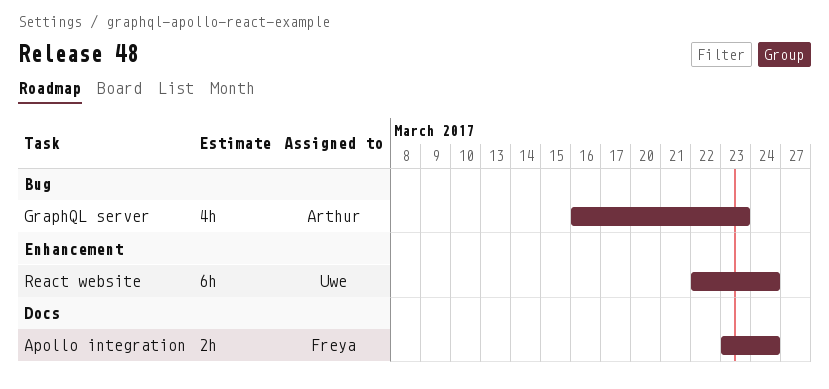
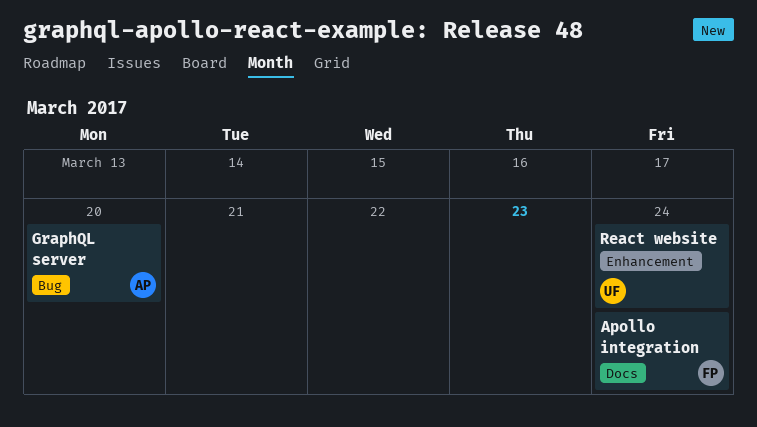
GraphQL server, due: Mar 23 -> Mar 20

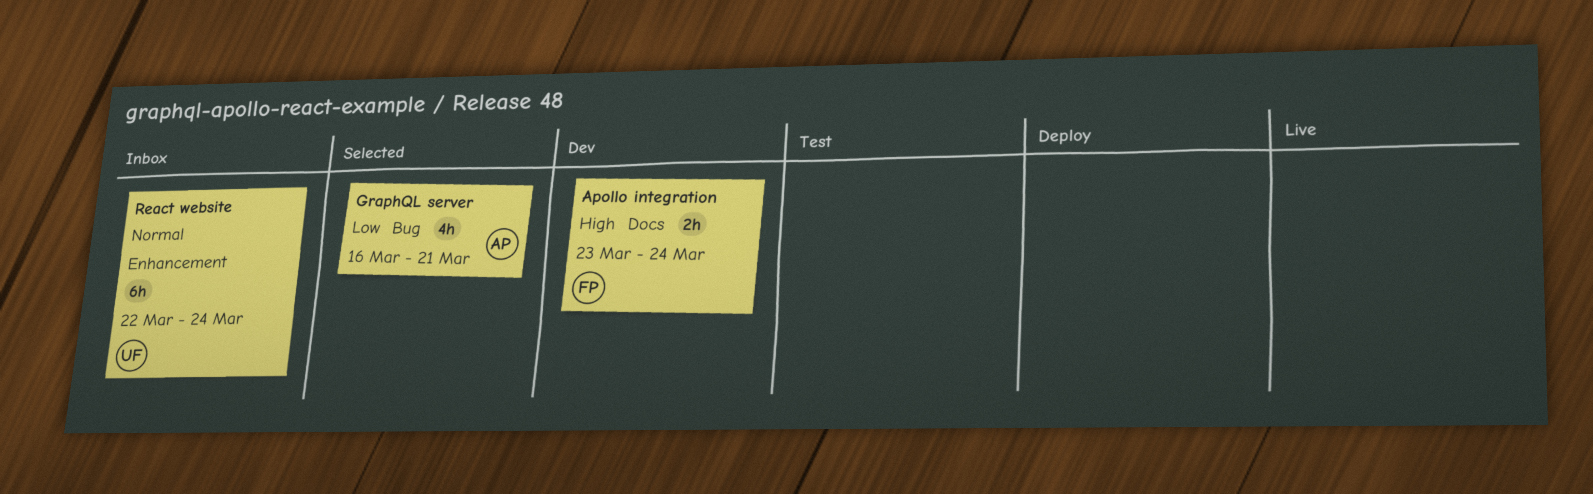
GraphQL server, due: Mar 20 -> Mar 21

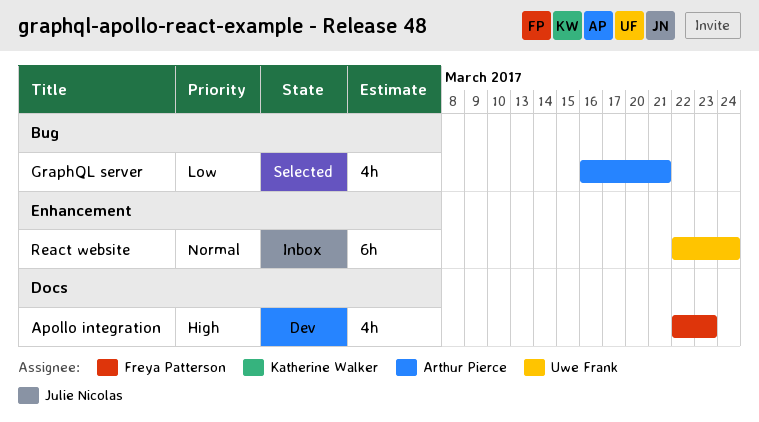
Apollo integration, estimate: 2h -> 4h
Apollo integration, start: Mar 23 -> Mar 22
Apollo integration, due: Mar 24 -> Mar 23

